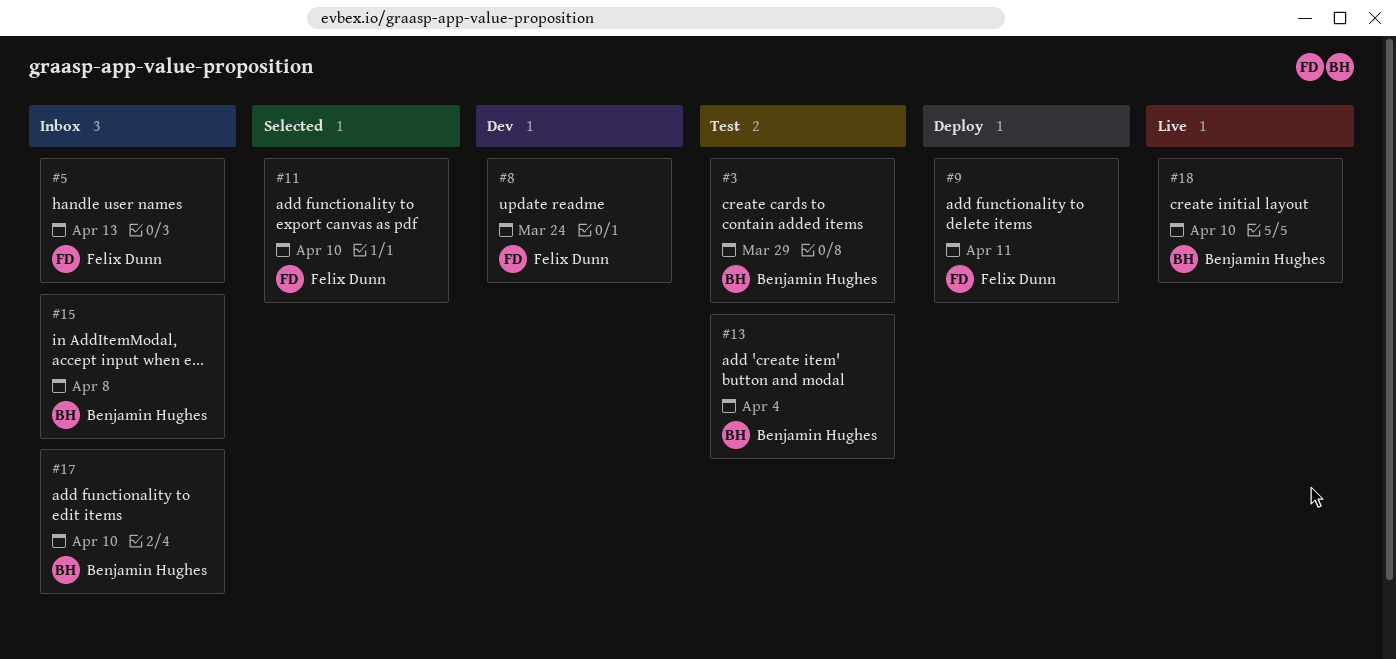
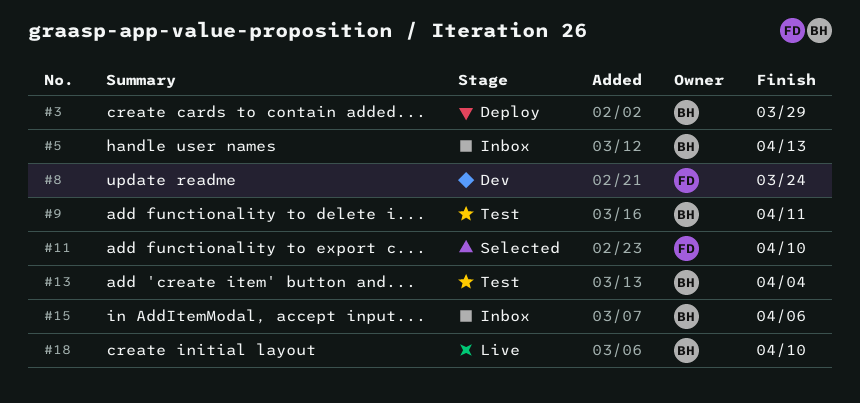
#3, status: Test -> Deploy
#5, owner: Felix Dunn -> Benjamin Hughes
#9, status: Deploy -> Test
#9, owner: Felix Dunn -> Benjamin Hughes
#15, due: Apr 8 -> Apr 6
#17: present -> none

